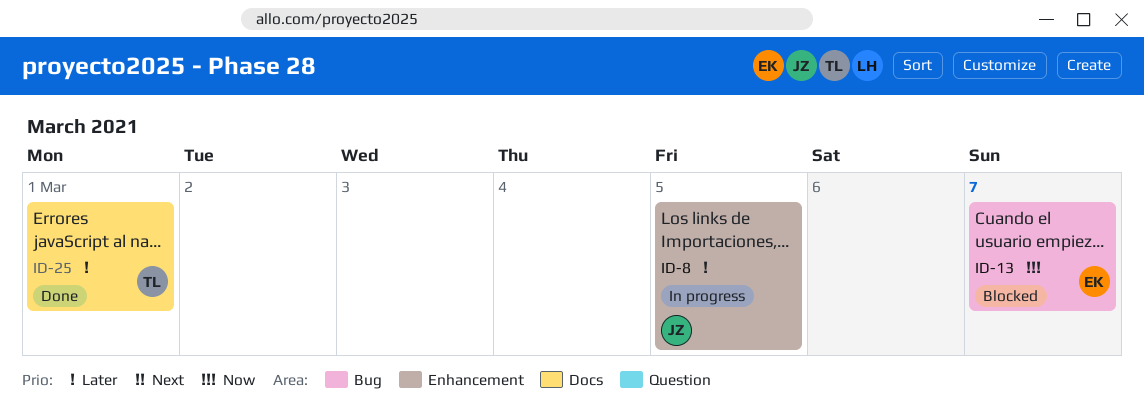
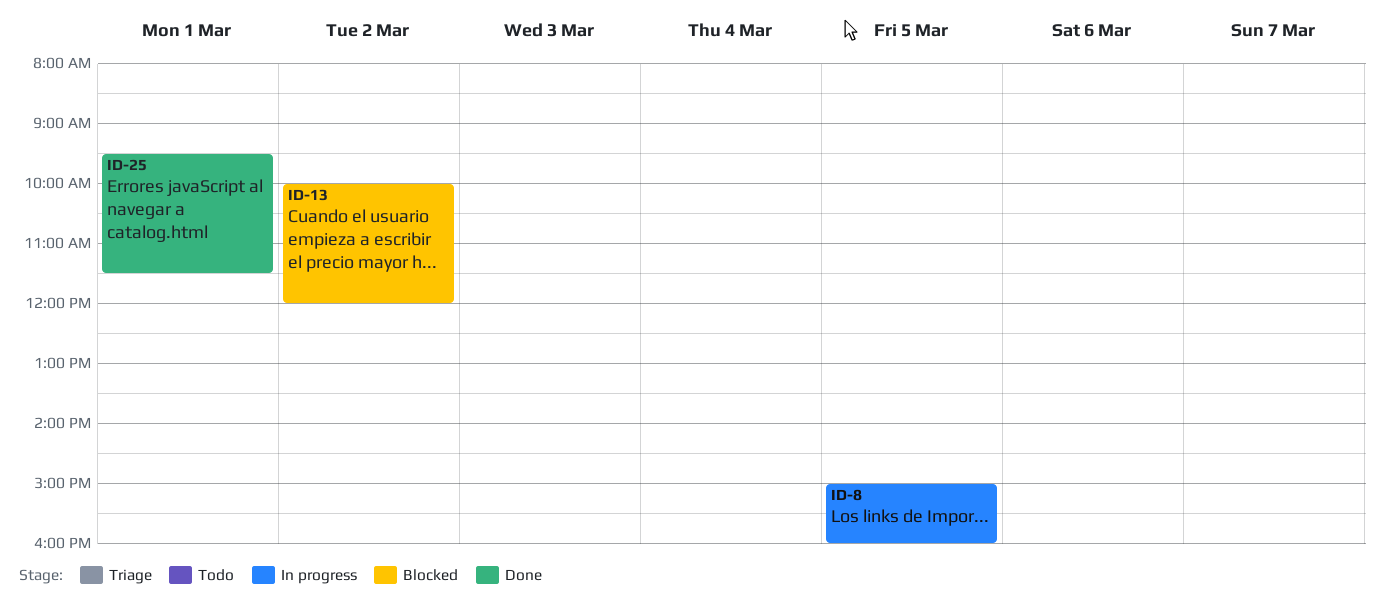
ID-13, day: Mar 7 -> Mar 2

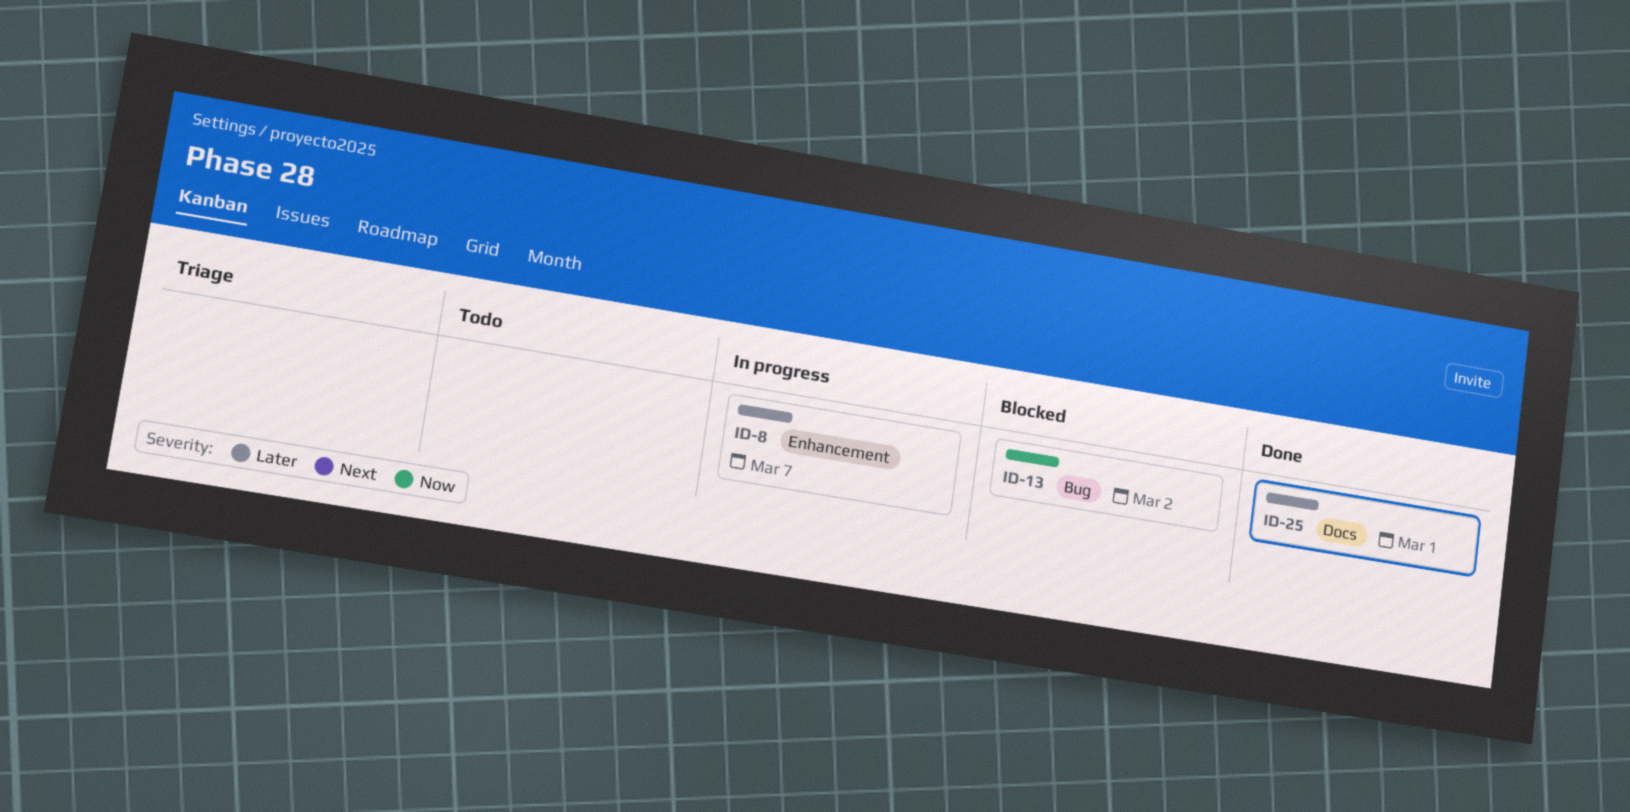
ID-8, day: Mar 5 -> Mar 7

